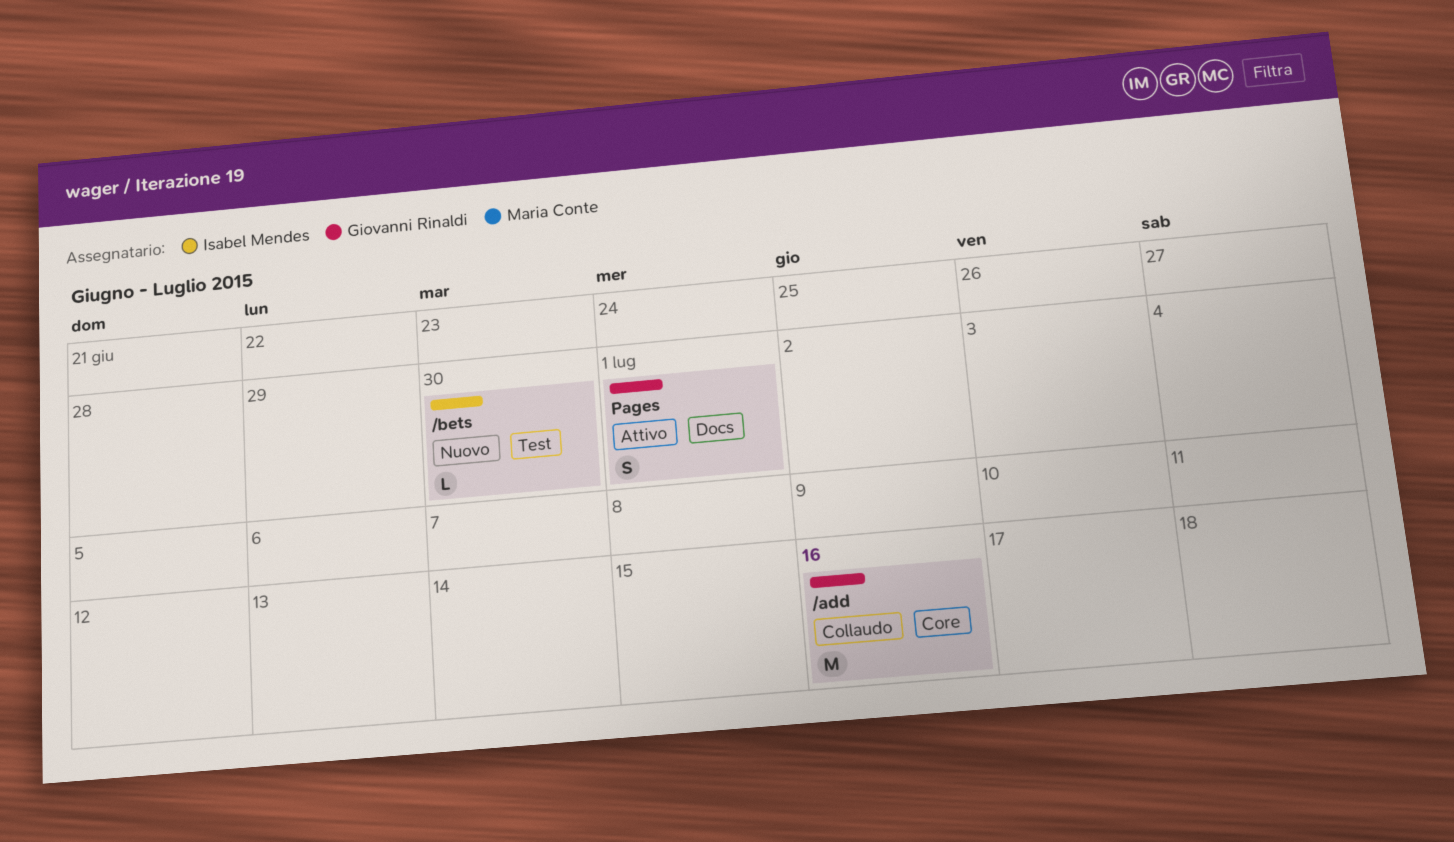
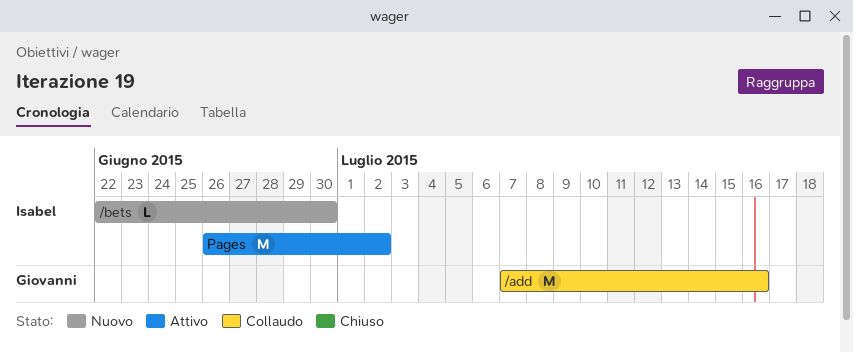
Pages, owner: Giovanni Rinaldi -> Isabel Mendes
Pages, estimate: S -> M
Pages, due: Jul 1 -> Jul 2

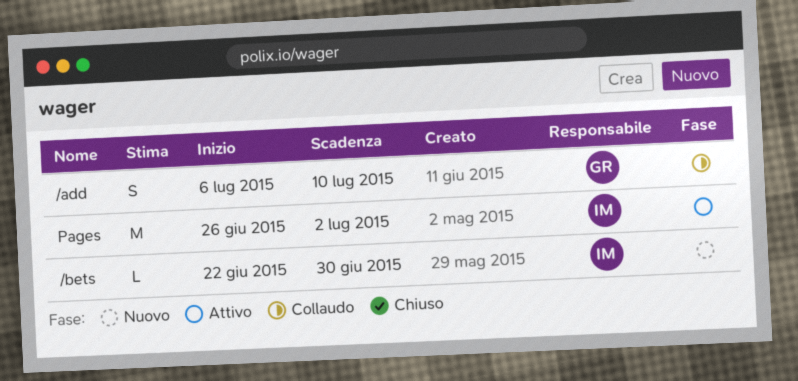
/add, estimate: M -> S
/add, start: Jul 7 -> Jul 6
/add, due: Jul 16 -> Jul 10

